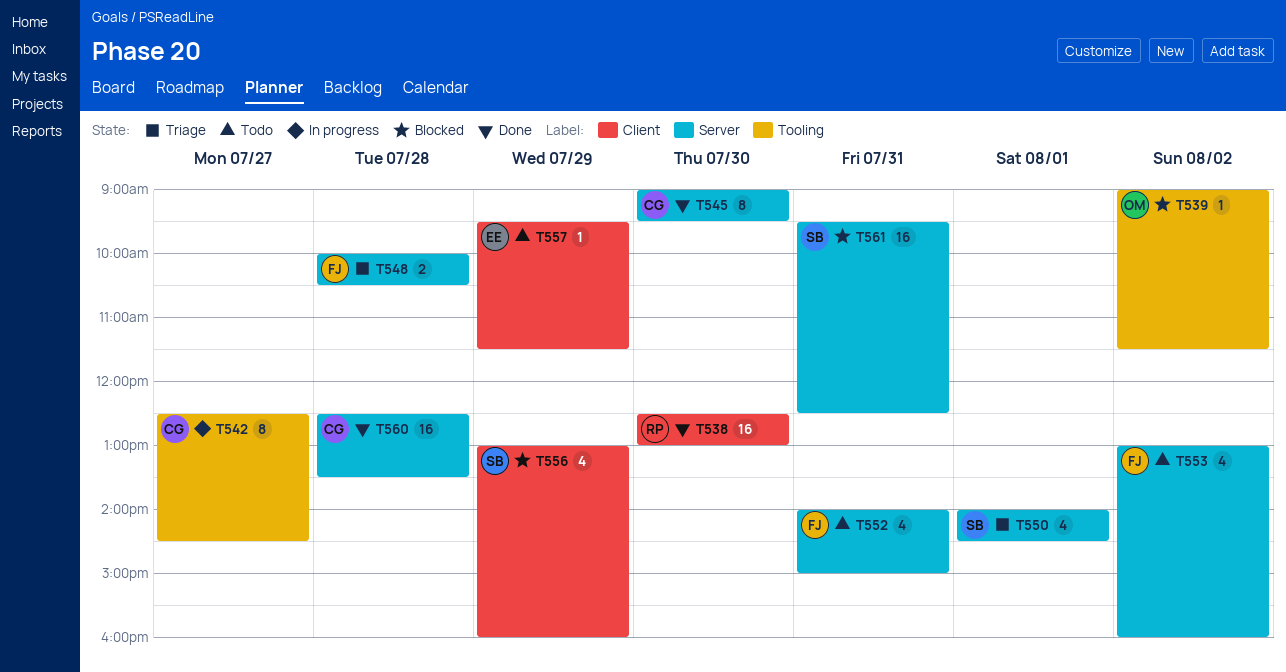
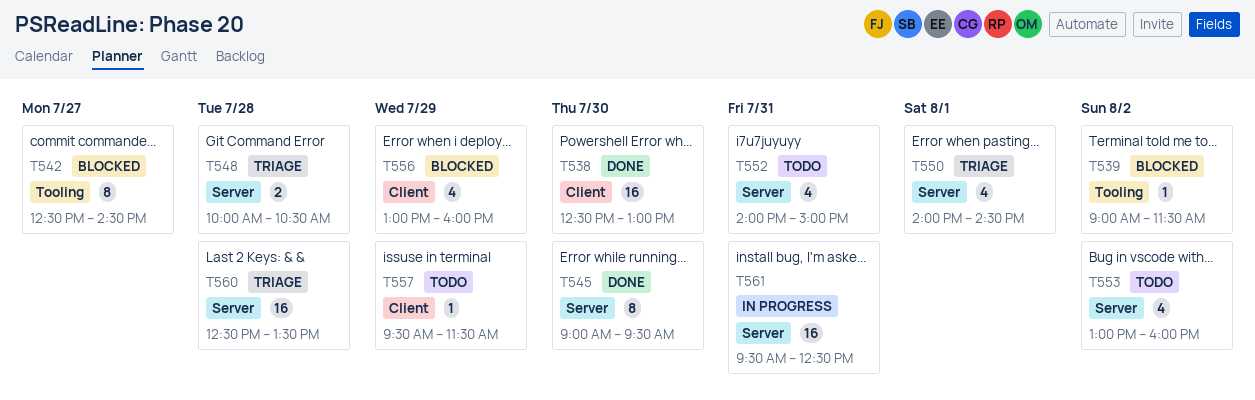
T542, status: In progress -> Blocked
T560, status: Done -> Triage
T561, status: Blocked -> In progress

